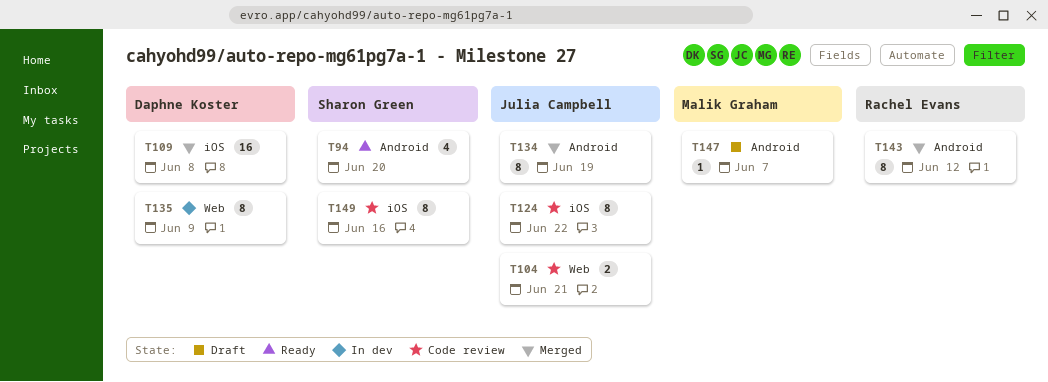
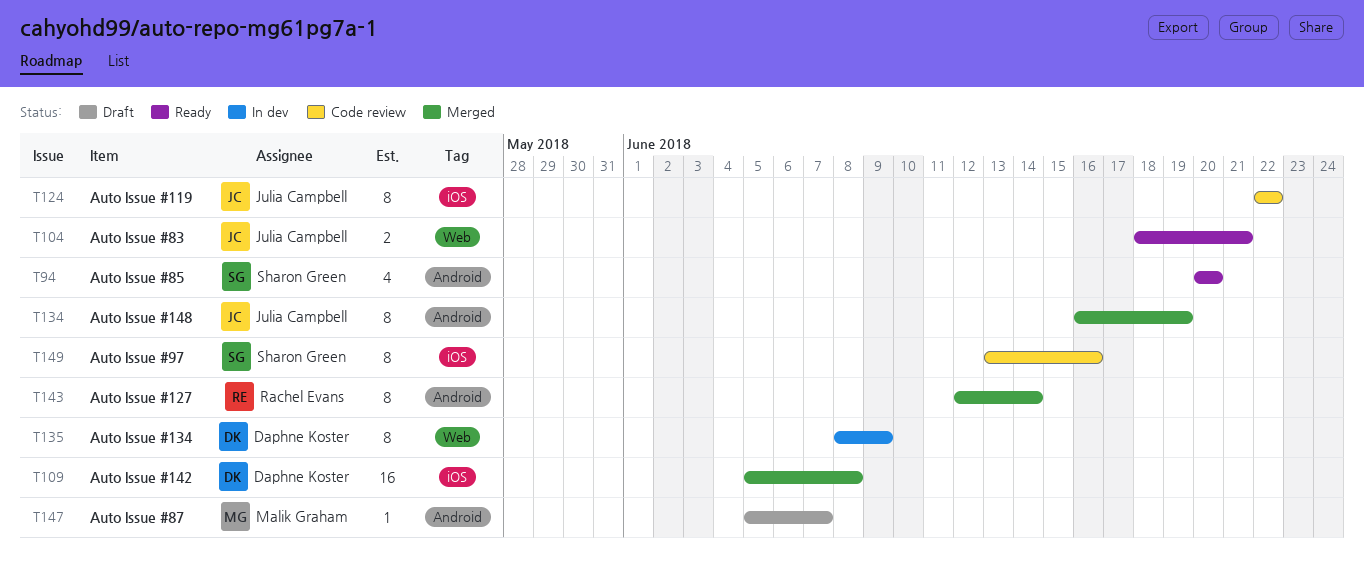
T104, status: Code review -> Ready
T143, due: Jun 12 -> Jun 14

